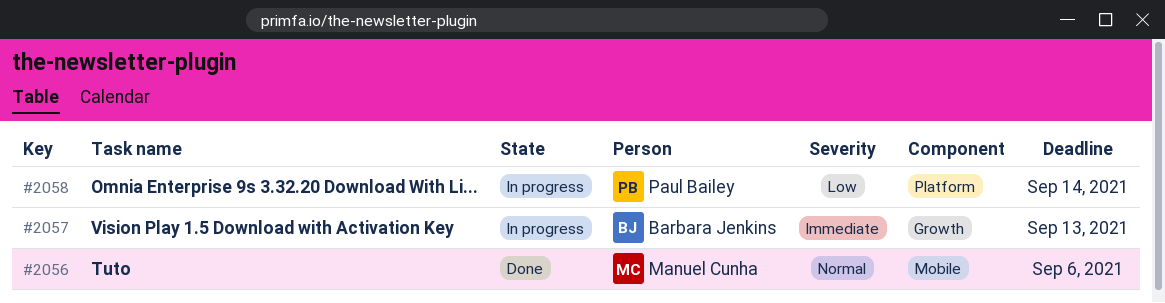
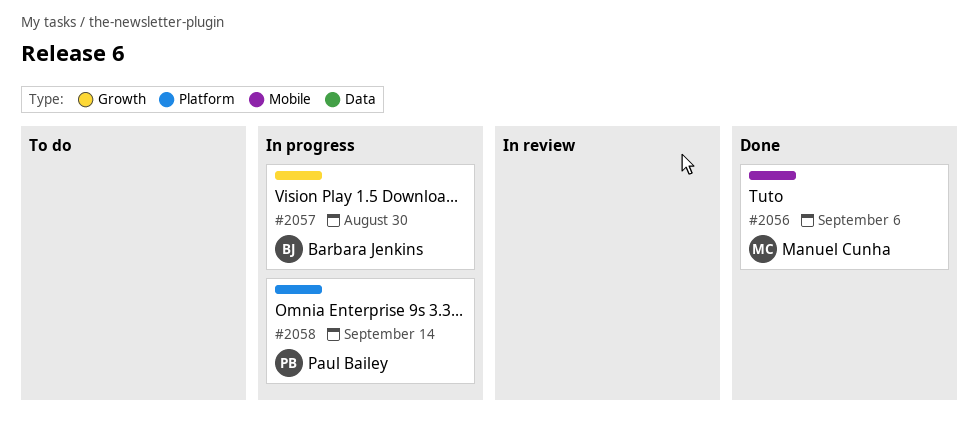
#2057, due: Sep 13 -> Aug 30

